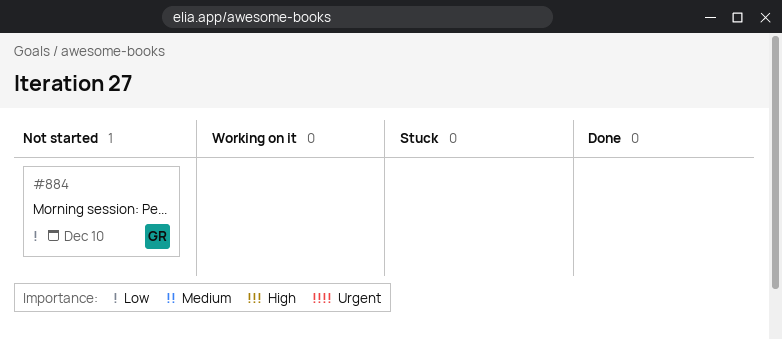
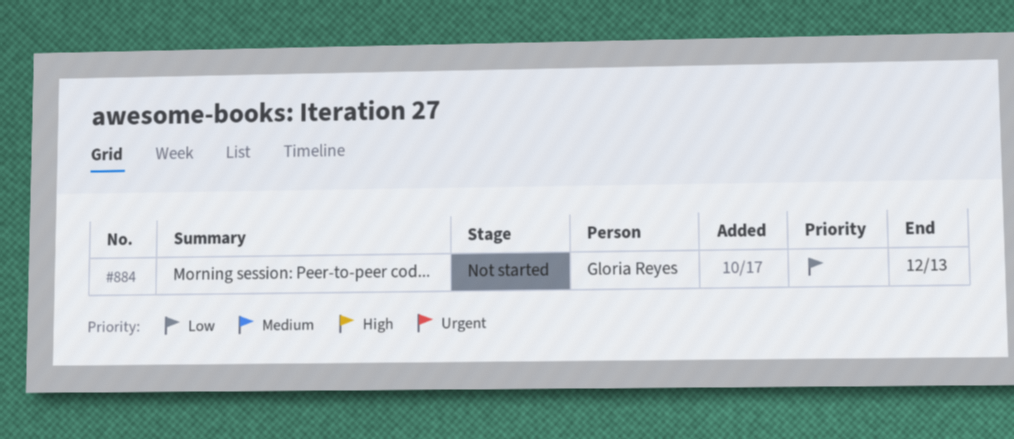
#884, due: Dec 10 -> Dec 13

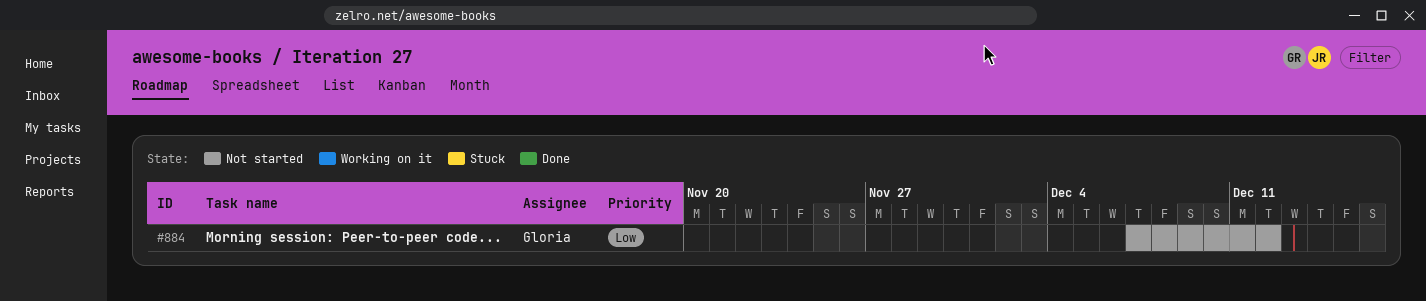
#884, due: Dec 13 -> Dec 12

